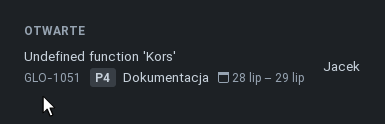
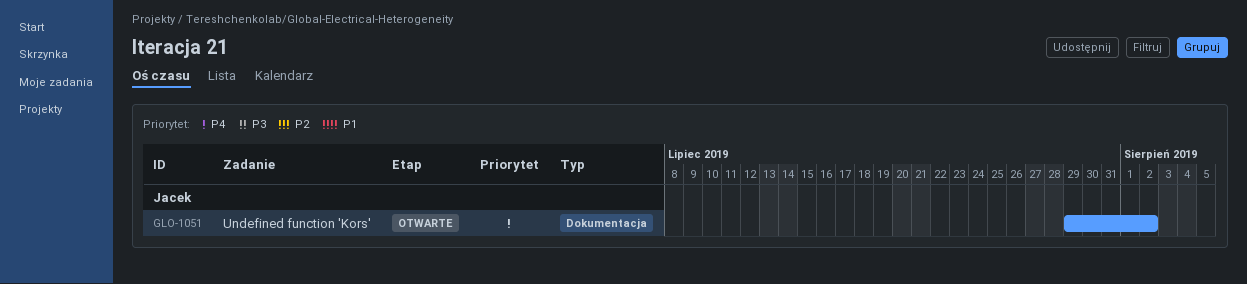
GLO-1051, start: Jul 28 -> Jul 29
GLO-1051, due: Jul 29 -> Aug 2

